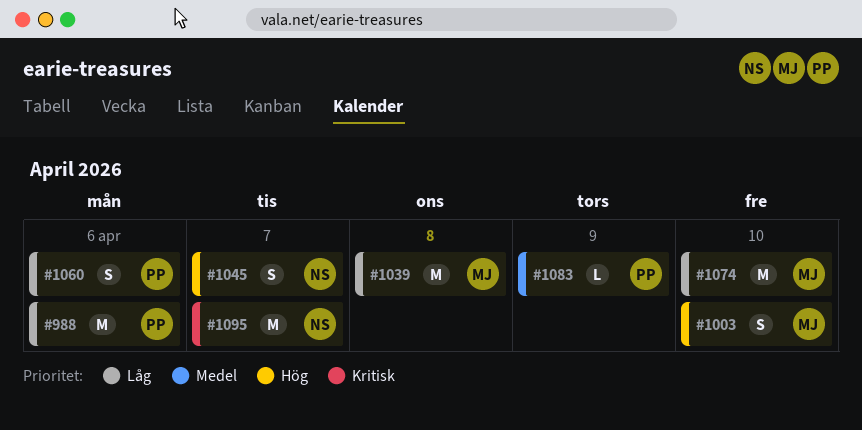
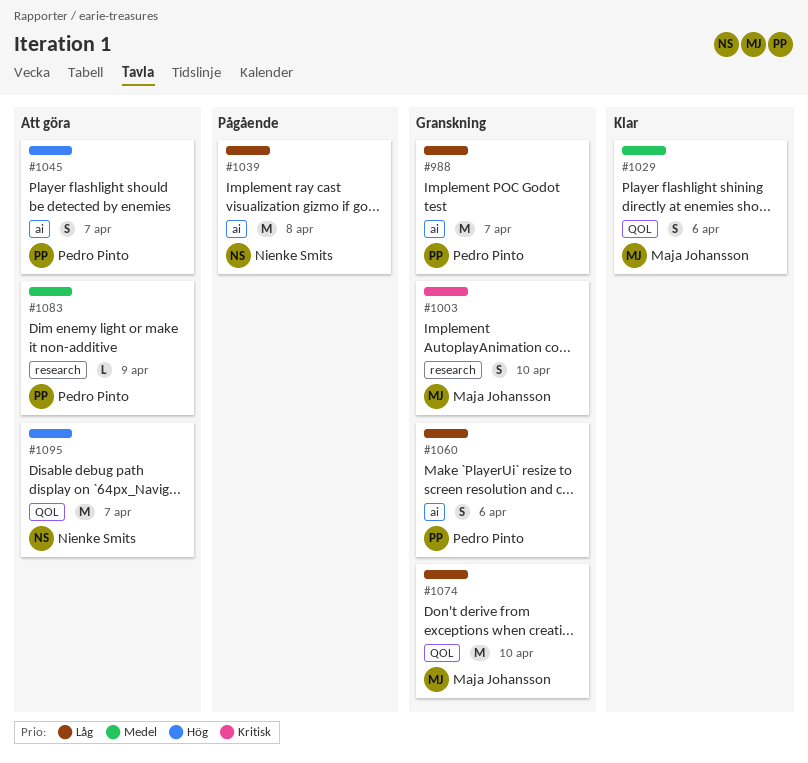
#988, due: Apr 6 -> Apr 7
#1003, priority: Hög -> Kritisk
#1029: none -> present
#1039, owner: Maja Johansson -> Nienke Smits
#1045, owner: Nienke Smits -> Pedro Pinto
#1095, priority: Kritisk -> Hög

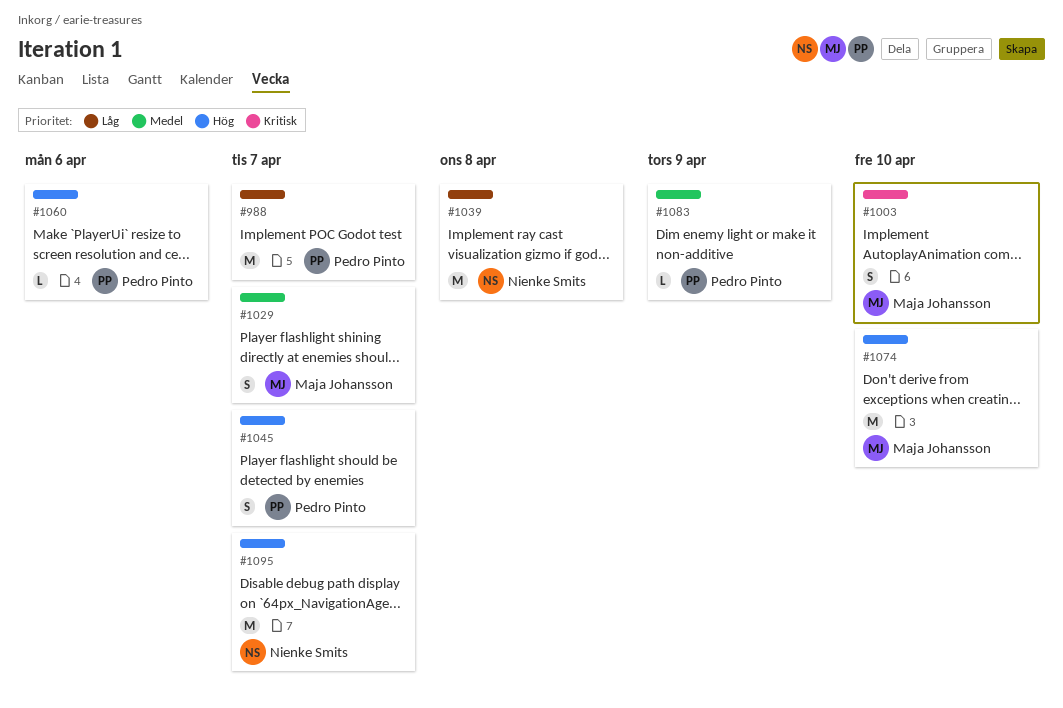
#1029, due: Apr 6 -> Apr 7
#1060, priority: Låg -> Hög
#1060, estimate: S -> L
#1074, priority: Låg -> Hög

